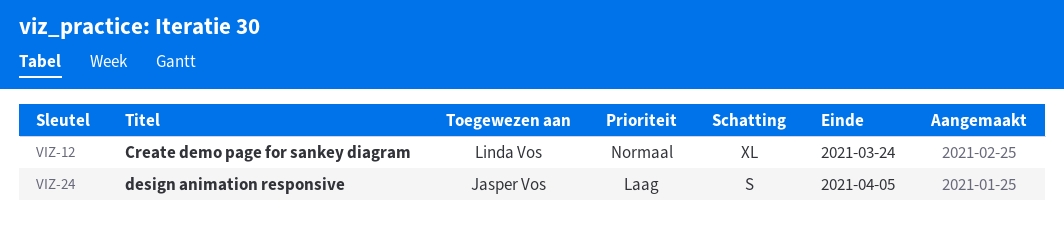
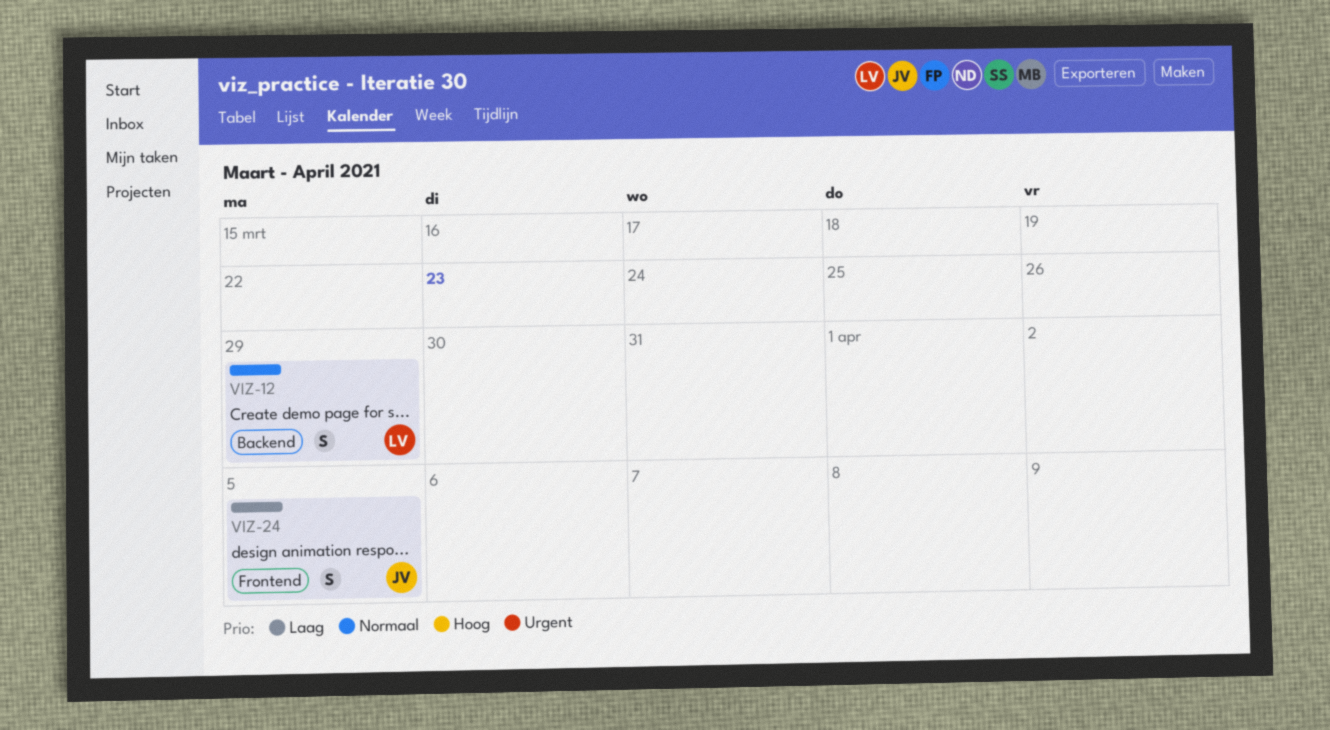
VIZ-12, estimate: XL -> S
VIZ-12, due: Mar 24 -> Mar 29

